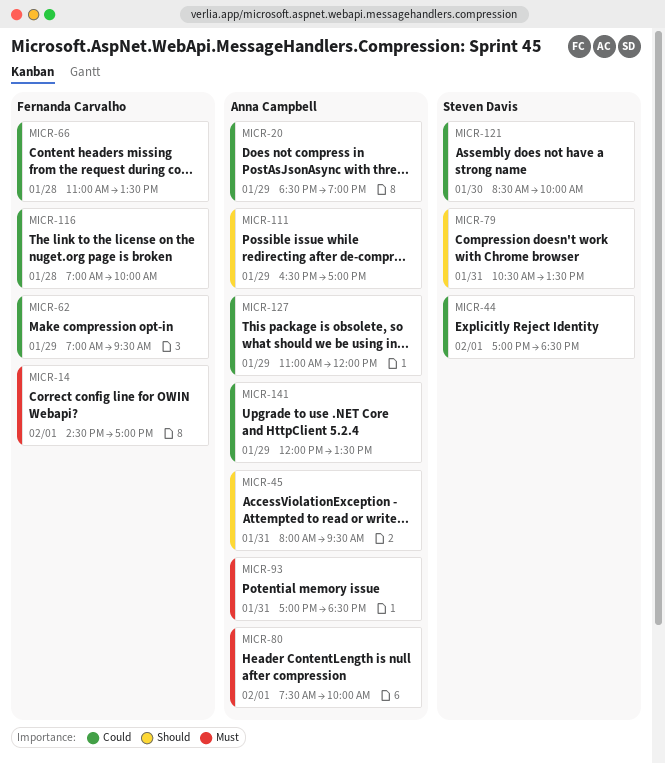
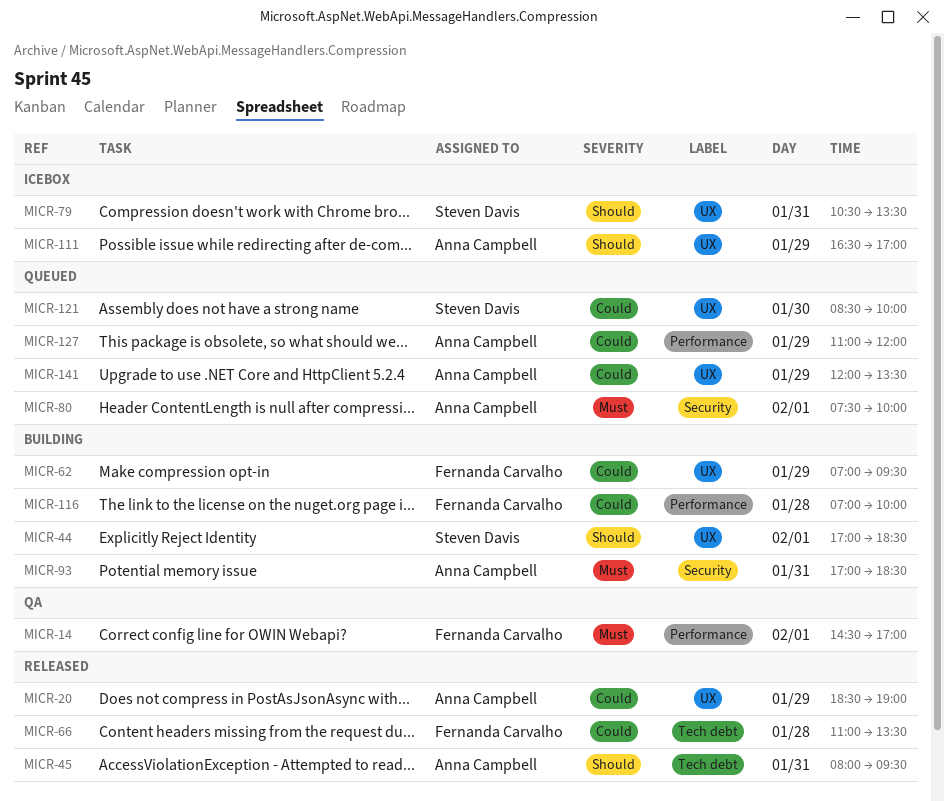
MICR-44, priority: Could -> Should

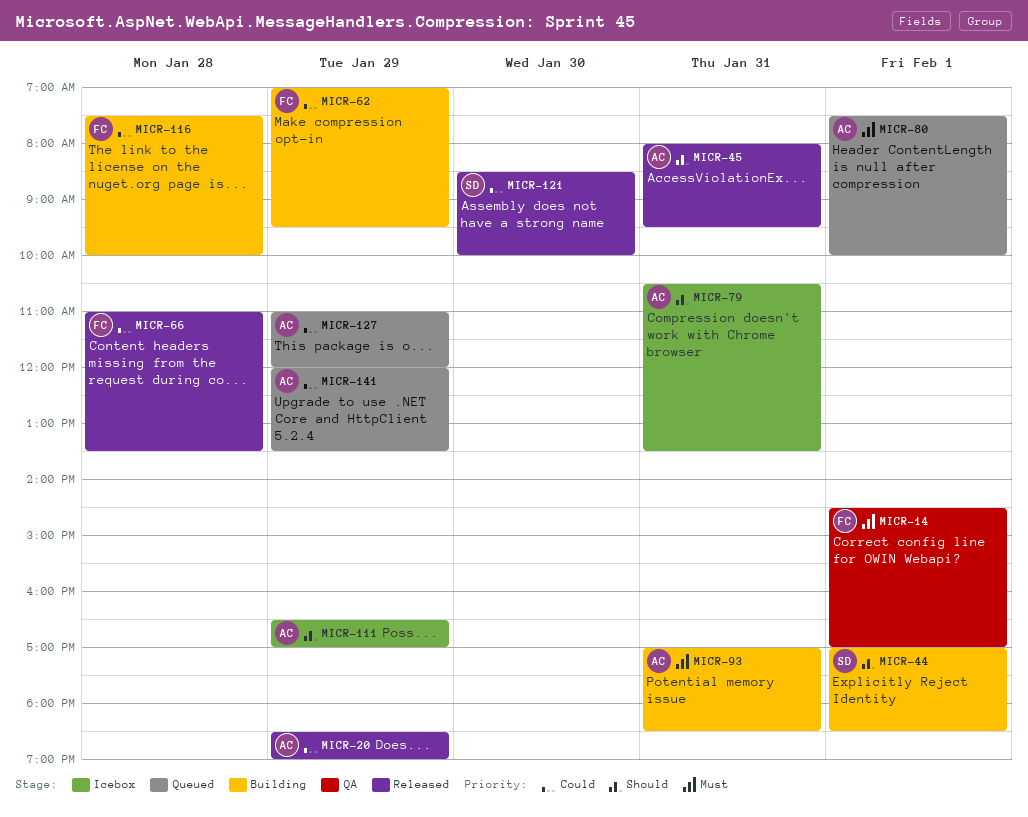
MICR-79, owner: Steven Davis -> Anna Campbell
MICR-116, begins: 07:00 -> 07:30
MICR-121, status: Queued -> Released

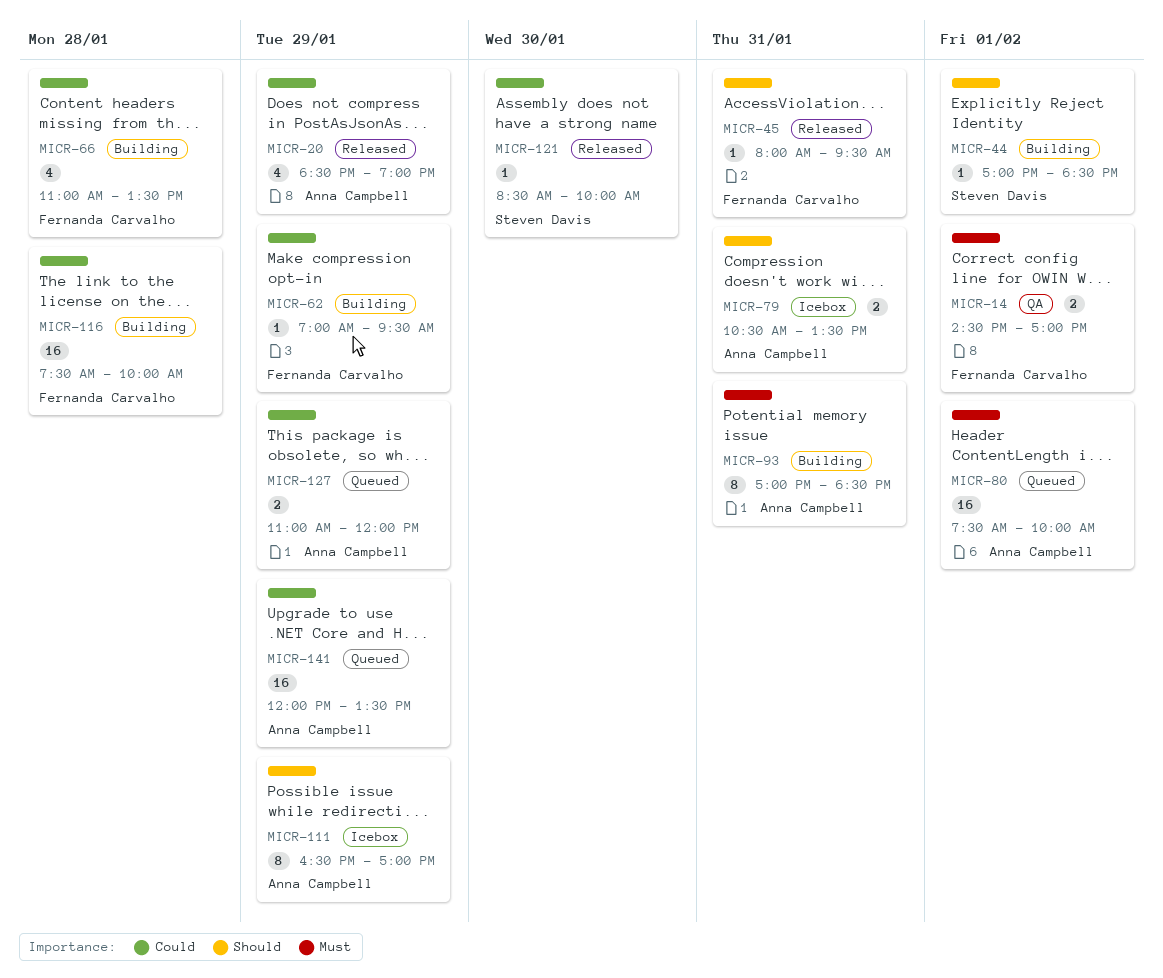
MICR-45, owner: Anna Campbell -> Fernanda Carvalho
MICR-66, status: Released -> Building

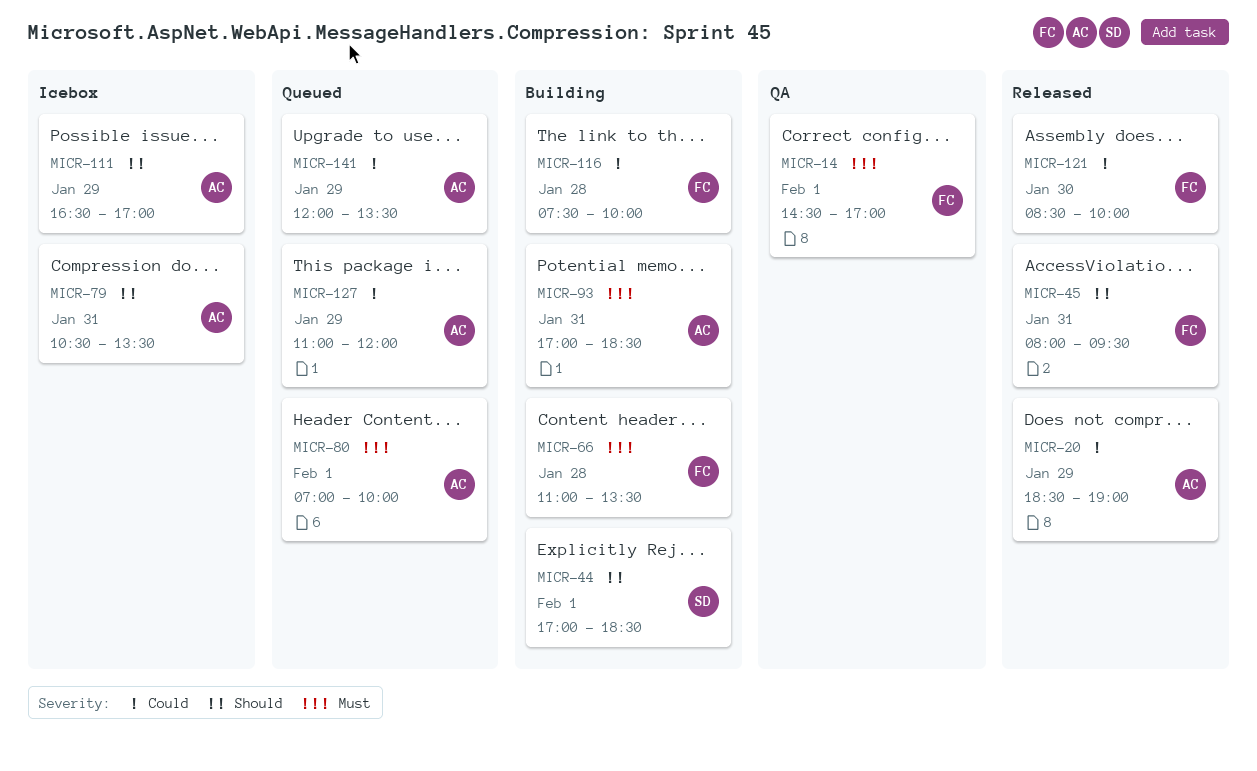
MICR-62: present -> none
MICR-66, priority: Could -> Must
MICR-80, begins: 07:30 -> 07:00
MICR-121, owner: Steven Davis -> Fernanda Carvalho

